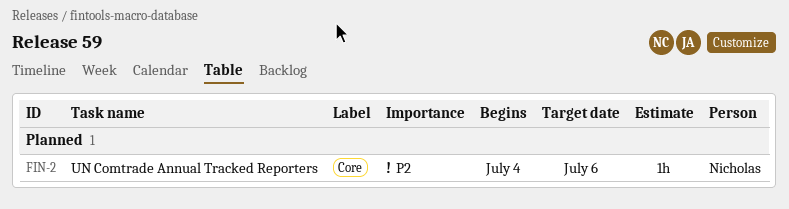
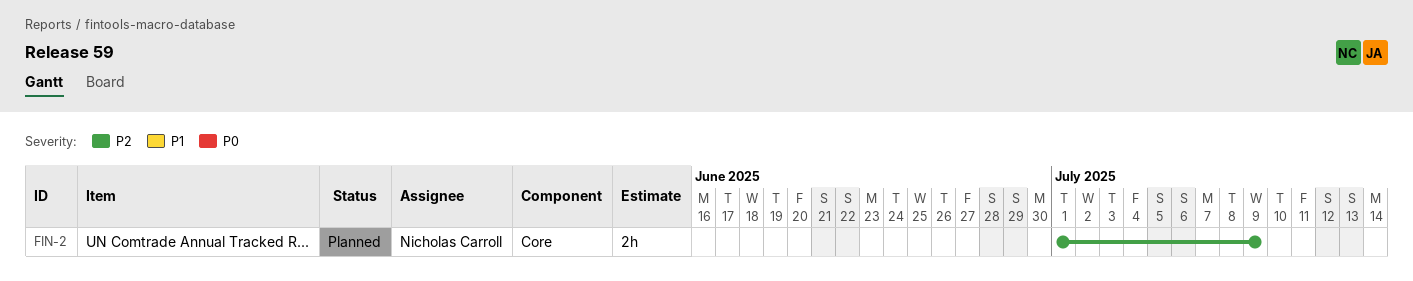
FIN-2, estimate: 1h -> 2h
FIN-2, start: Jul 4 -> Jul 1
FIN-2, due: Jul 6 -> Jul 9

